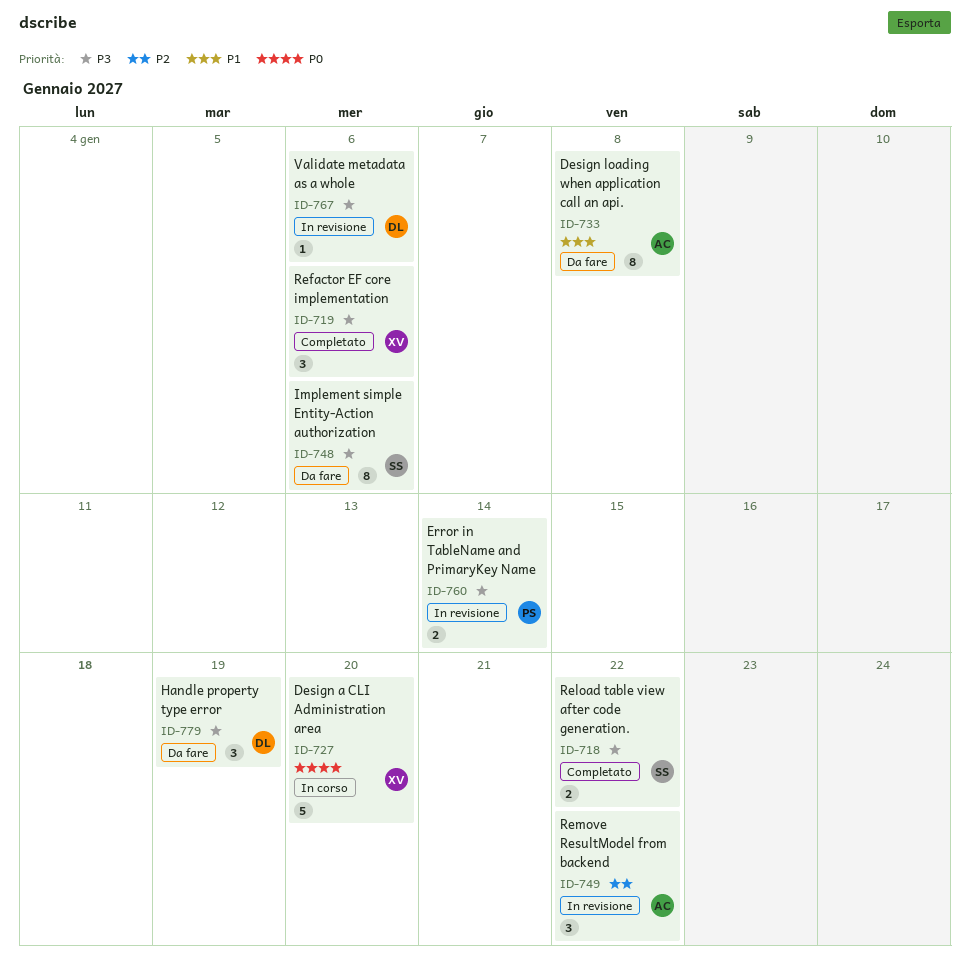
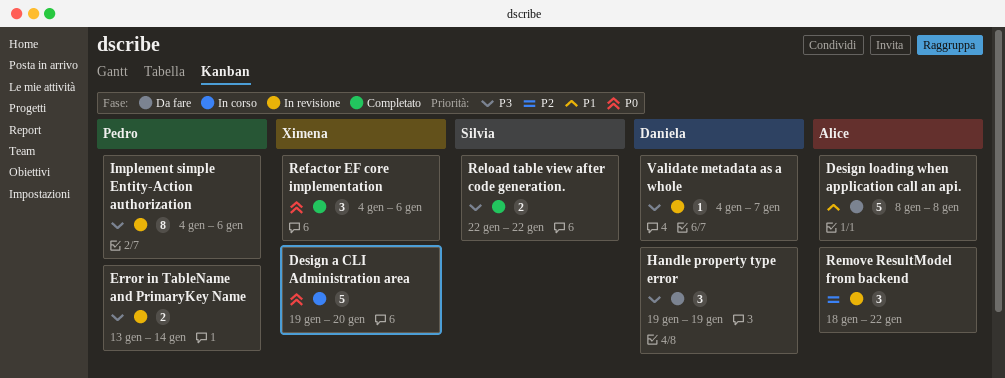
Design loading when application call an api., estimate: 8 -> 5
Implement simple Entity-Action authorization, status: Da fare -> In revisione
Implement simple Entity-Action authorization, owner: Silvia -> Pedro
Refactor EF core implementation, priority: P3 -> P0
Validate metadata as a whole, due: Jan 6 -> Jan 7

